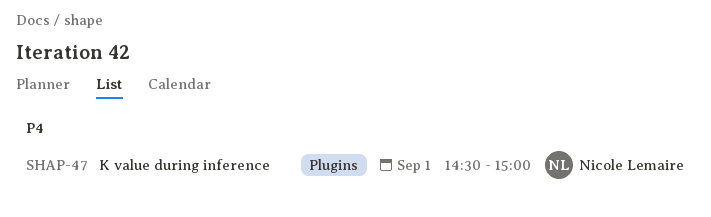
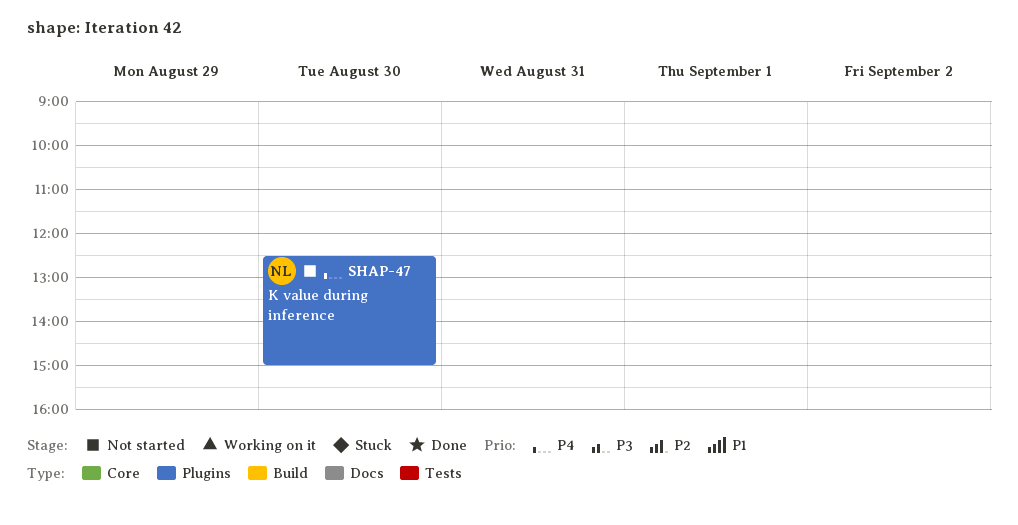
SHAP-47, day: Sep 1 -> Aug 30
SHAP-47, begins: 14:30 -> 12:30

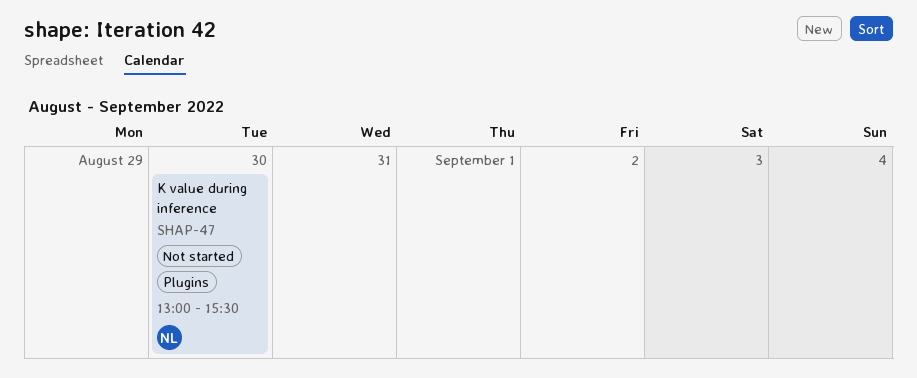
SHAP-47, begins: 12:30 -> 13:00
SHAP-47, ends: 15:00 -> 15:30

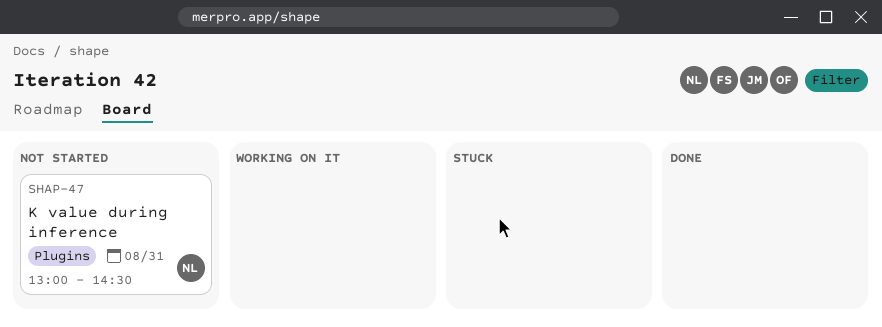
SHAP-47, day: Aug 30 -> Aug 31
SHAP-47, ends: 15:30 -> 14:30

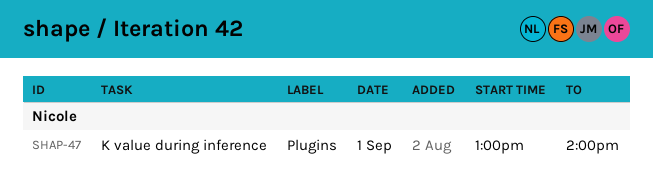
SHAP-47, day: Aug 31 -> Sep 1
SHAP-47, ends: 14:30 -> 14:00

